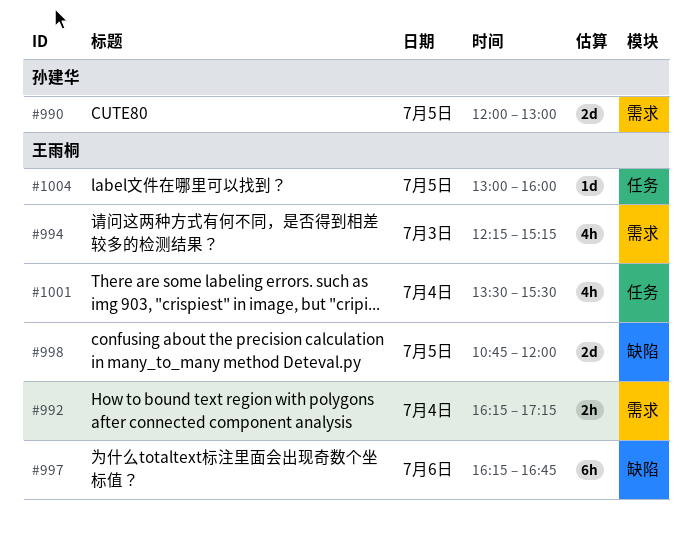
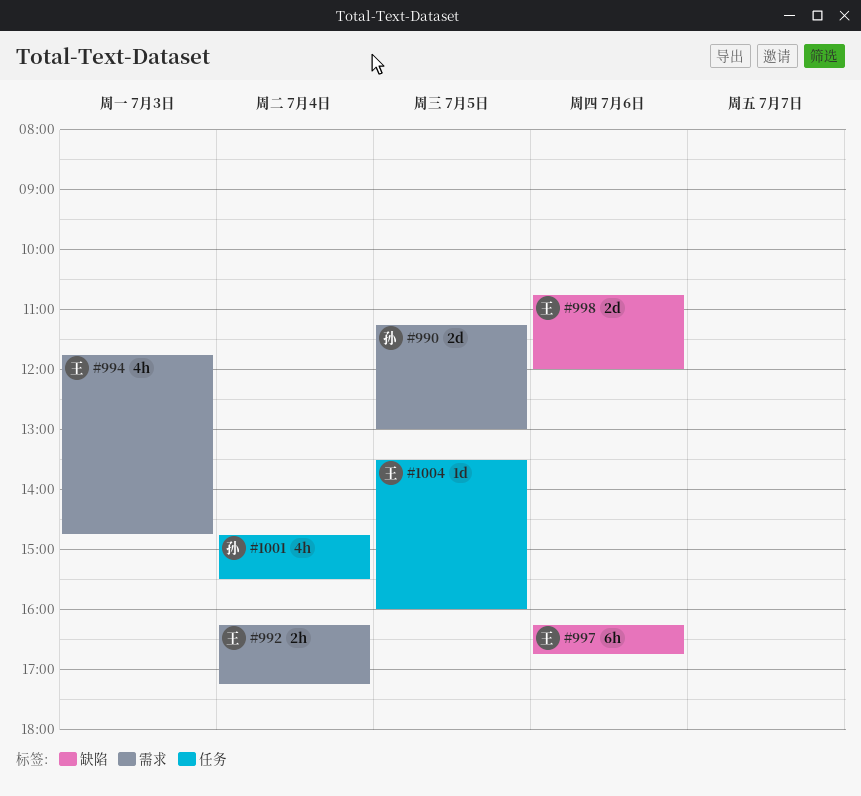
#990, begins: 12:00 -> 11:15
#994, begins: 12:15 -> 11:45
#994, ends: 15:15 -> 14:45
#998, day: Jul 5 -> Jul 6
#1001, owner: 王雨桐 -> 孙建华
#1001, begins: 13:30 -> 14:45
#1004, begins: 13:00 -> 13:30

